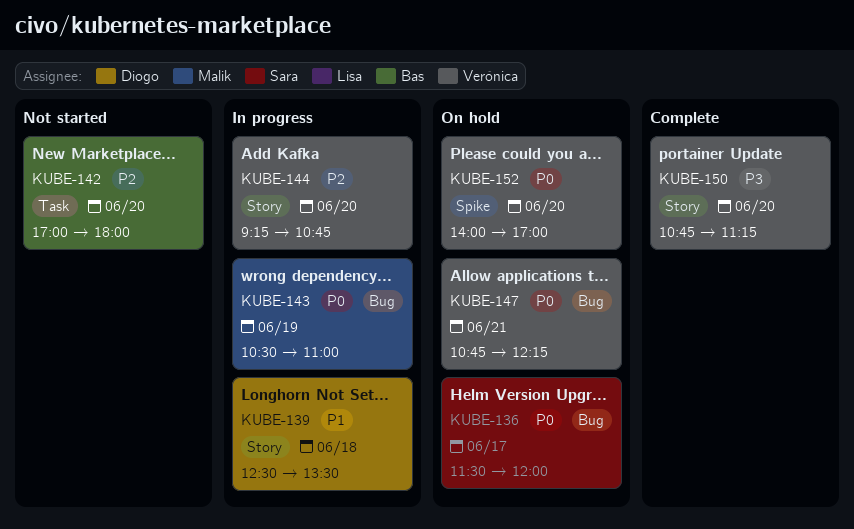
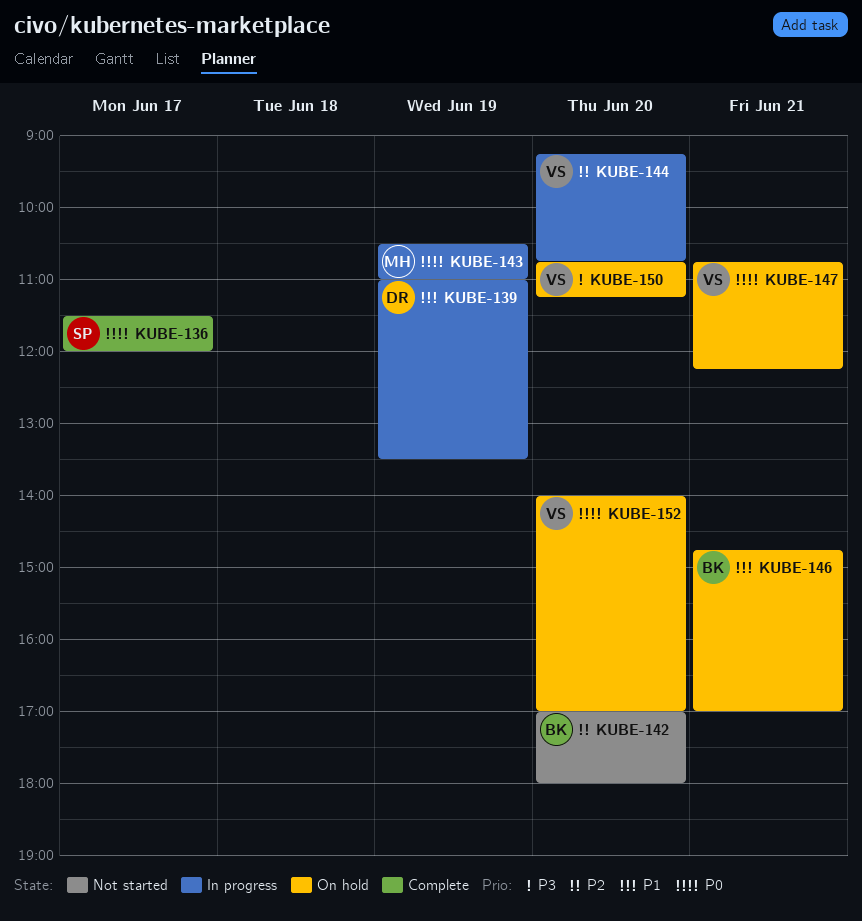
KUBE-136, status: On hold -> Complete
KUBE-139, day: Jun 18 -> Jun 19
KUBE-139, begins: 12:30 -> 11:00
KUBE-146: none -> present
KUBE-150, status: Complete -> On hold

